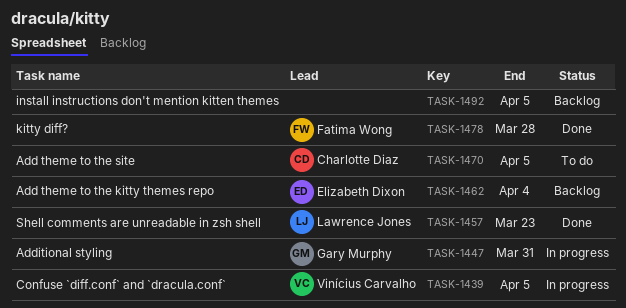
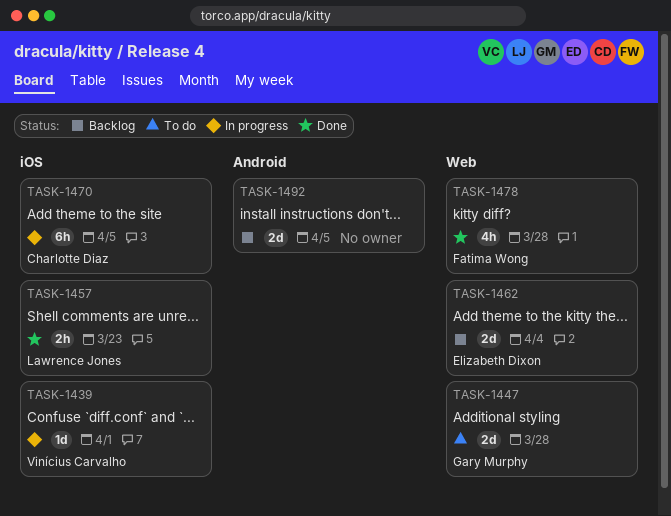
TASK-1439, due: Apr 5 -> Apr 1
TASK-1447, status: In progress -> To do
TASK-1447, due: Mar 31 -> Mar 28
TASK-1470, status: To do -> In progress

